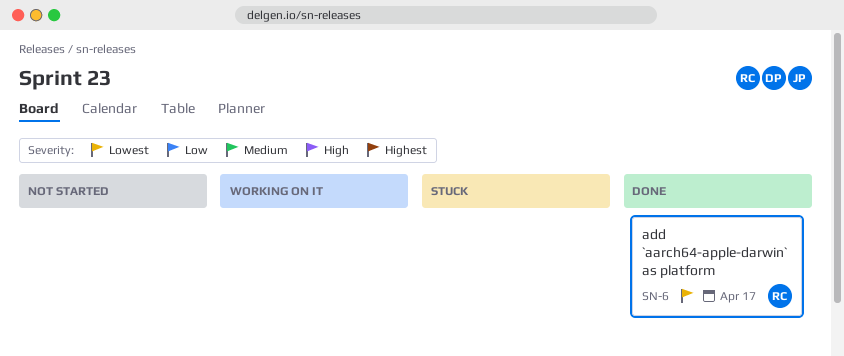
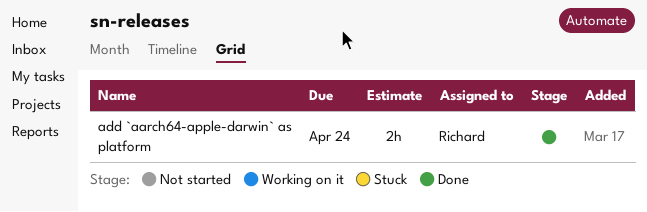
add `aarch64-apple-darwin` as platform, due: Apr 17 -> Apr 24

